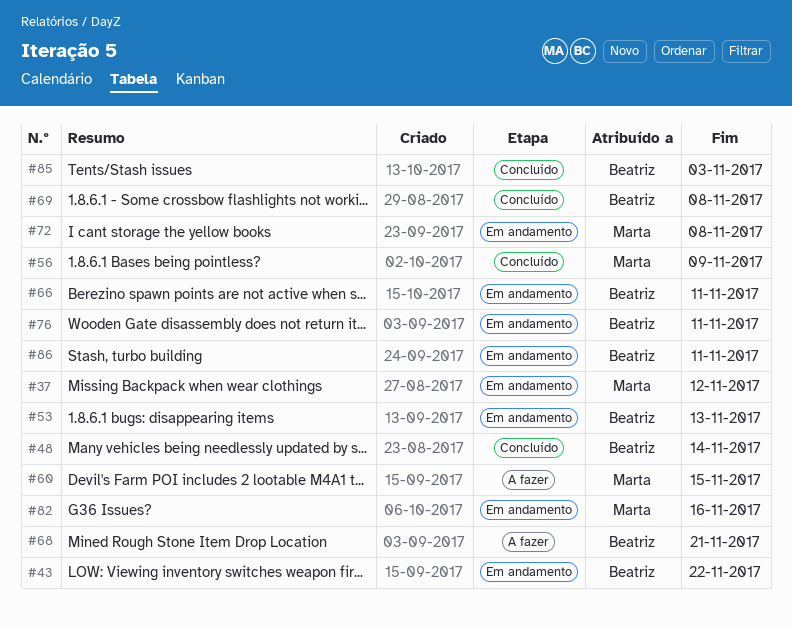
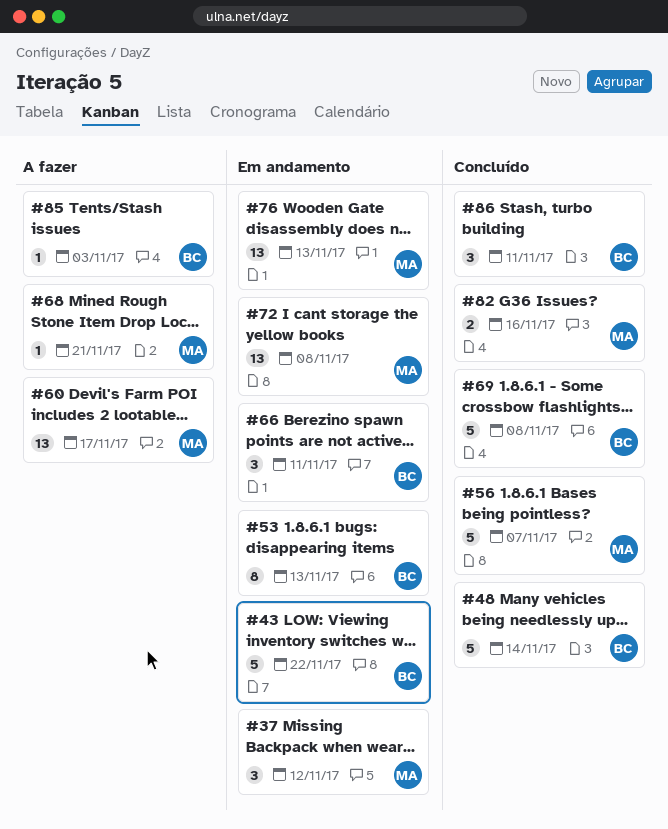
#56, due: Nov 9 -> Nov 7
#60, due: Nov 15 -> Nov 17
#68, owner: Beatriz -> Marta
#76, owner: Beatriz -> Marta
#76, due: Nov 11 -> Nov 13
#82, status: Em andamento -> Concluído
#85, status: Concluído -> A fazer
#86, status: Em andamento -> Concluído

